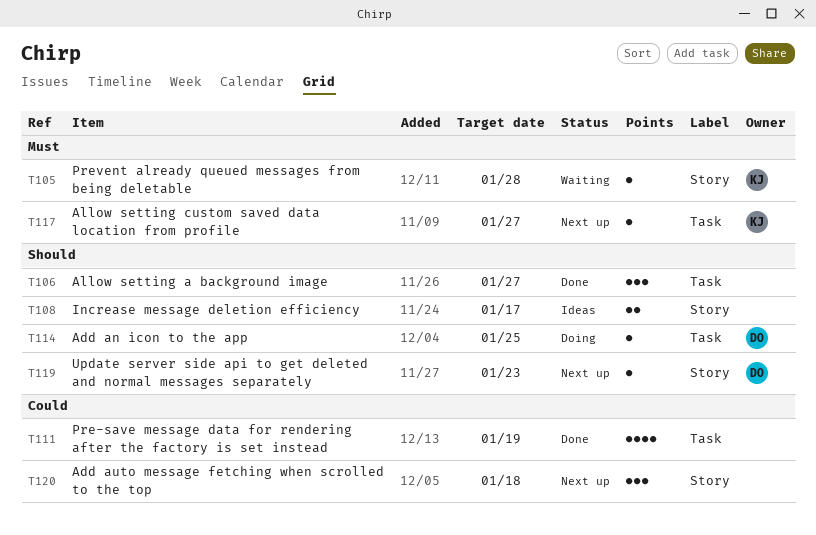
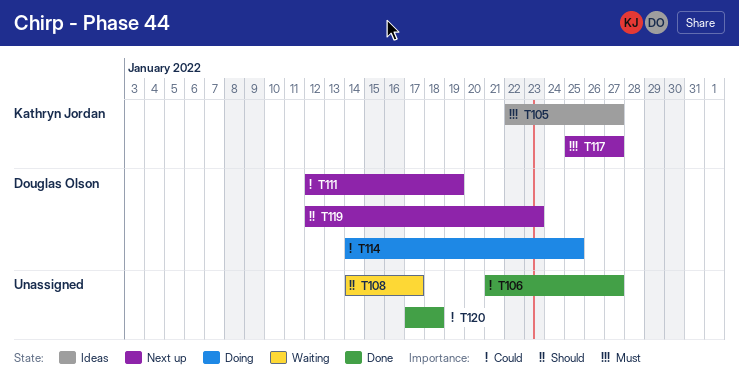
T105, status: Waiting -> Ideas
T105, due: Jan 28 -> Jan 27
T106, priority: Should -> Could
T108, status: Ideas -> Waiting
T111, status: Done -> Next up
T111, owner: none -> Douglas Olson
T114, priority: Should -> Could
T120, status: Next up -> Done

